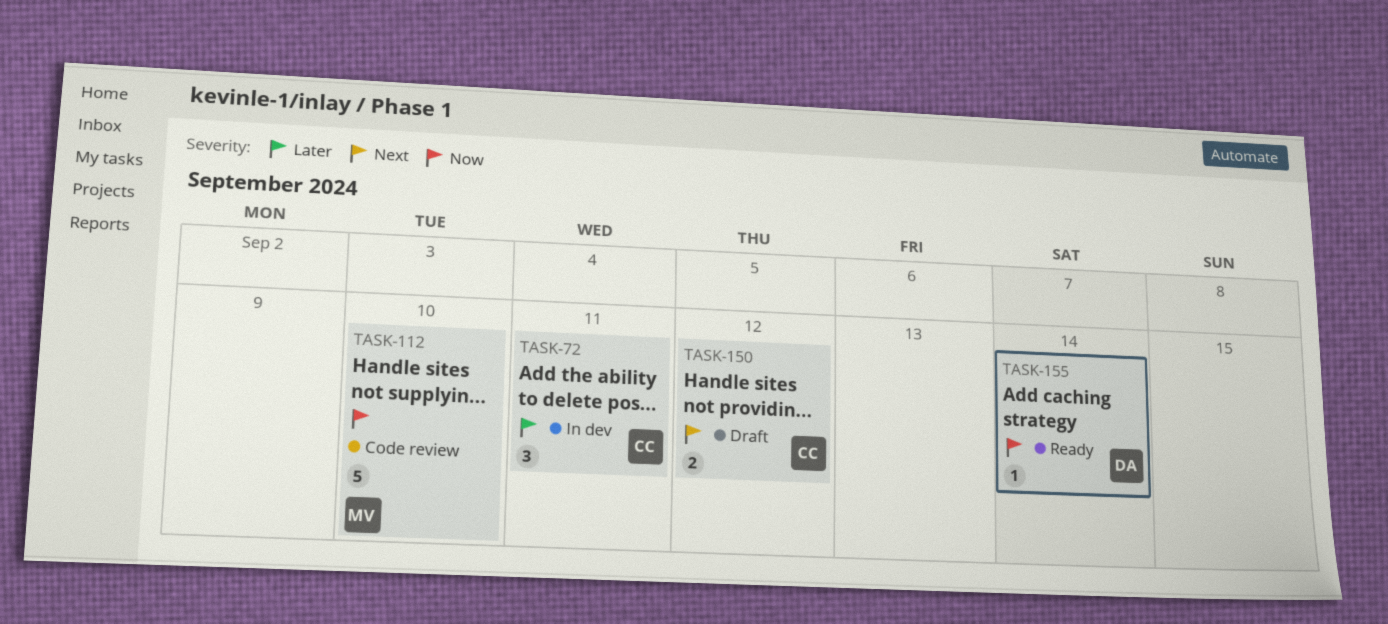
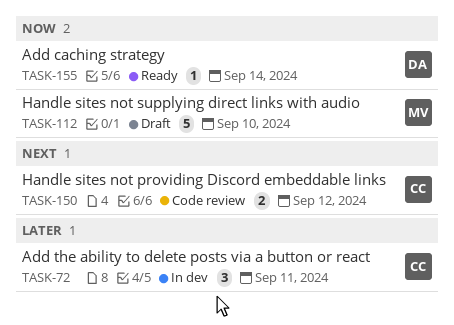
TASK-112, status: Code review -> Draft
TASK-150, status: Draft -> Code review

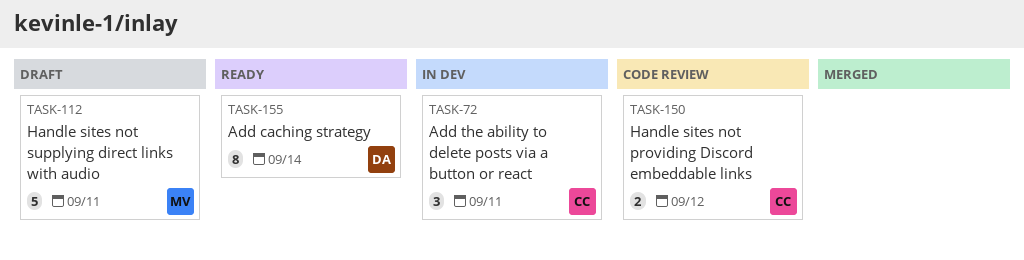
TASK-112, due: Sep 10 -> Sep 11
TASK-155, estimate: 1 -> 8

